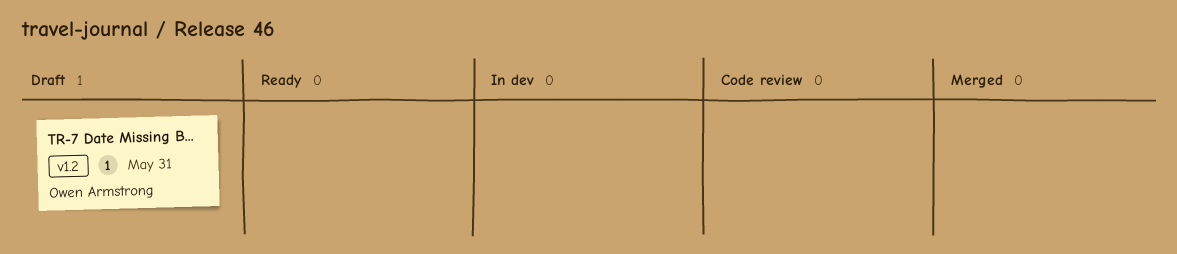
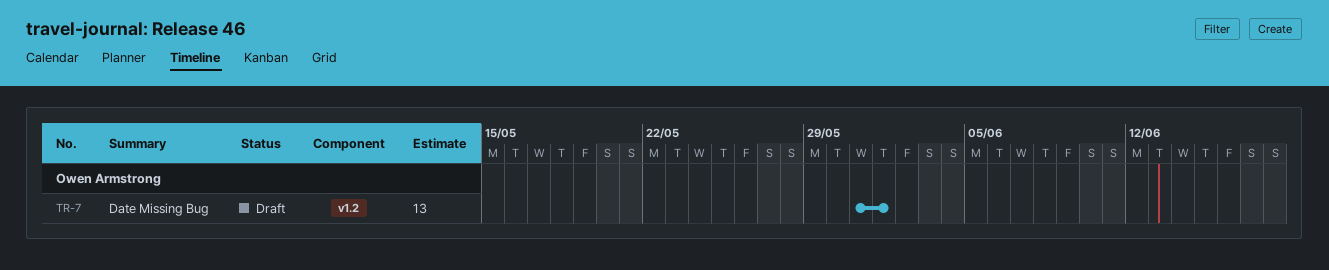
TR-7, estimate: 1 -> 13
TR-7, due: May 31 -> Jun 1

